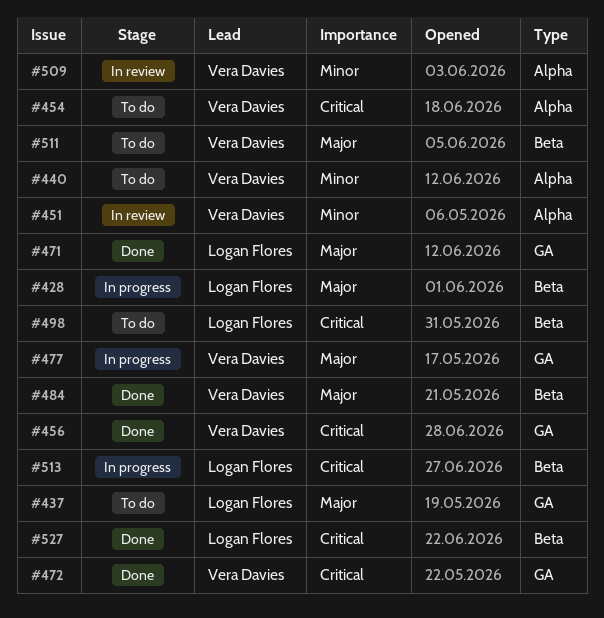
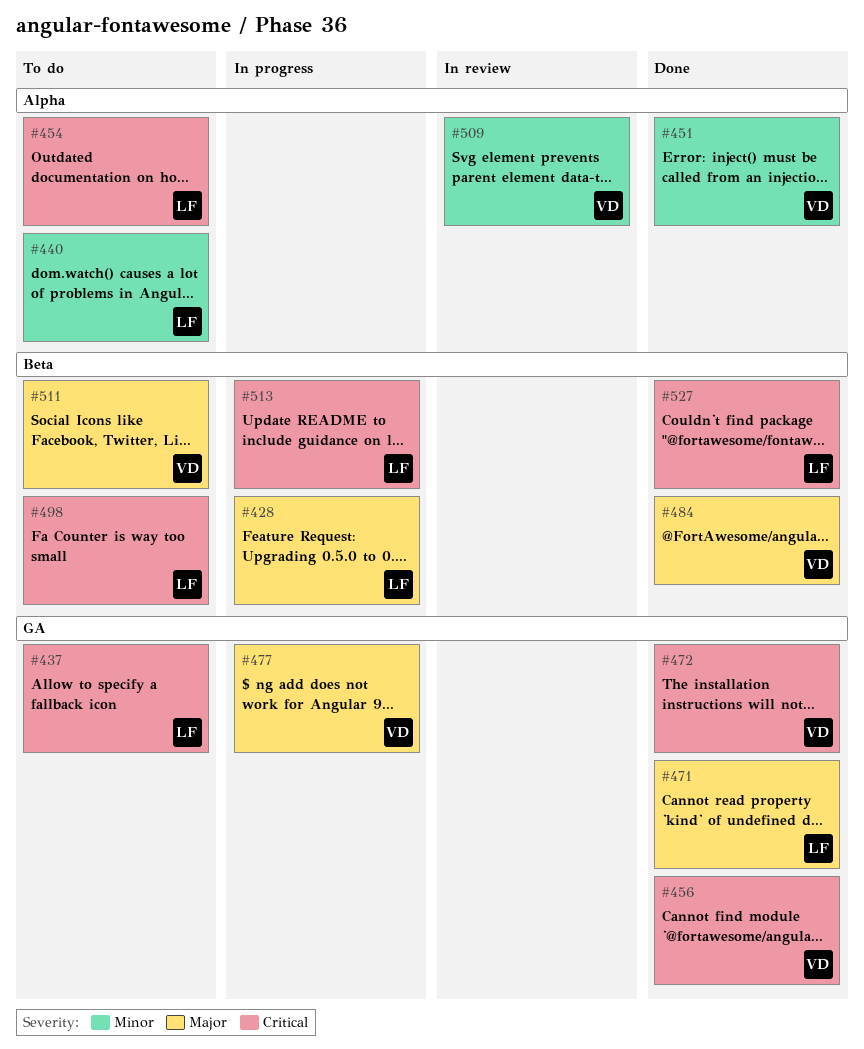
#437, priority: Major -> Critical
#440, owner: Vera Davies -> Logan Flores
#451, status: In review -> Done
#454, owner: Vera Davies -> Logan Flores

